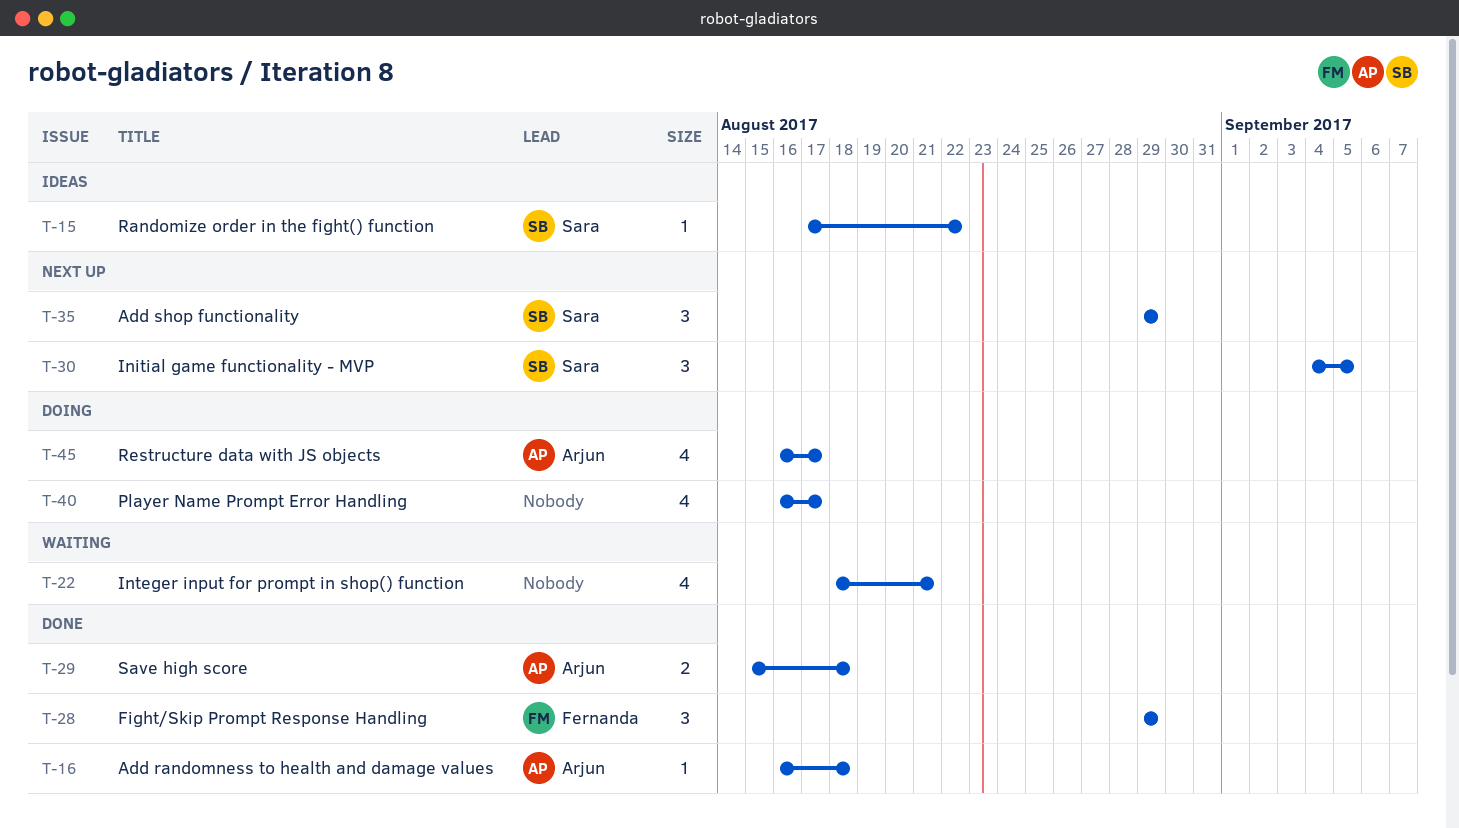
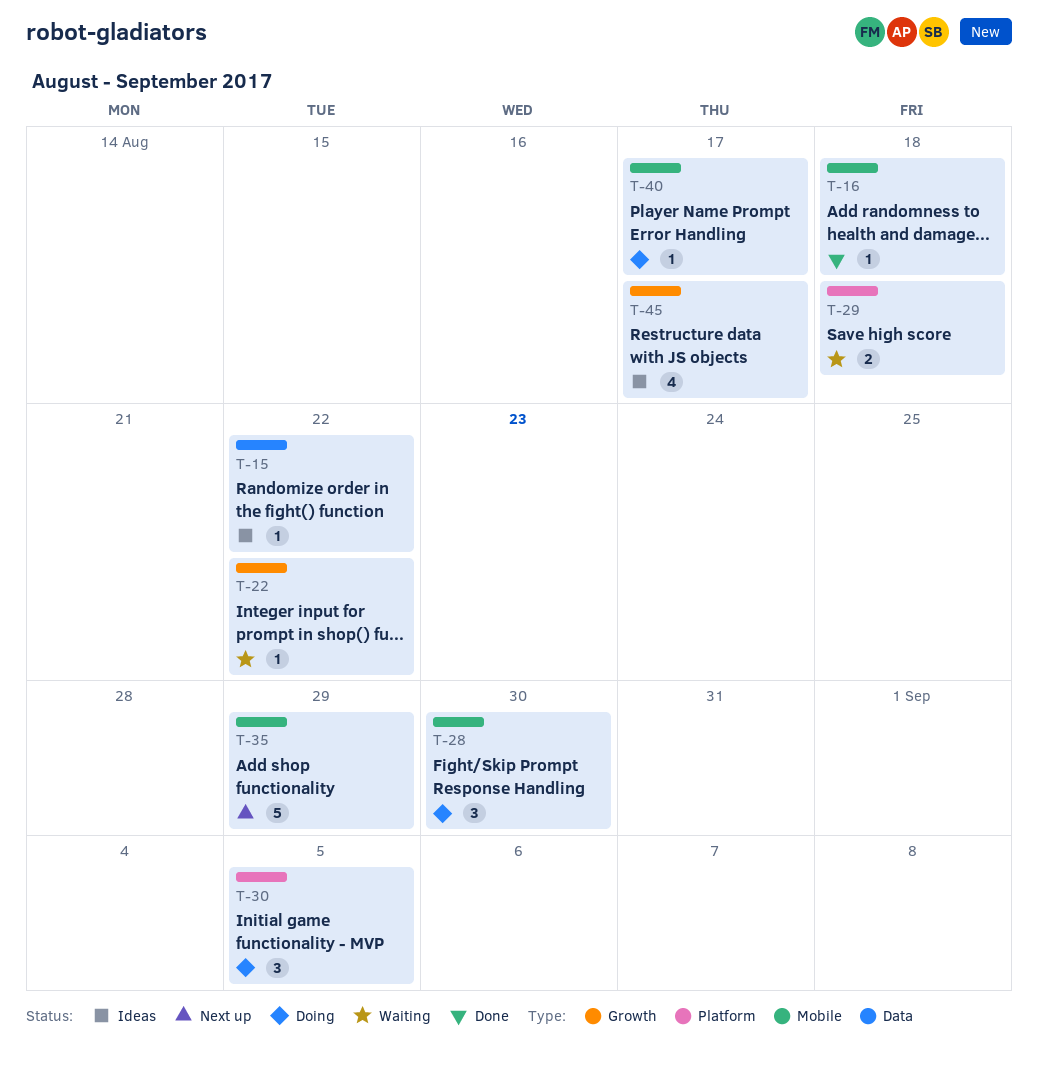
T-22, estimate: 4 -> 1
T-22, due: Aug 21 -> Aug 22
T-28, status: Done -> Doing
T-28, due: Aug 29 -> Aug 30
T-29, status: Done -> Waiting
T-30, status: Next up -> Doing
T-35, estimate: 3 -> 5
T-40, estimate: 4 -> 1
T-45, status: Doing -> Ideas

